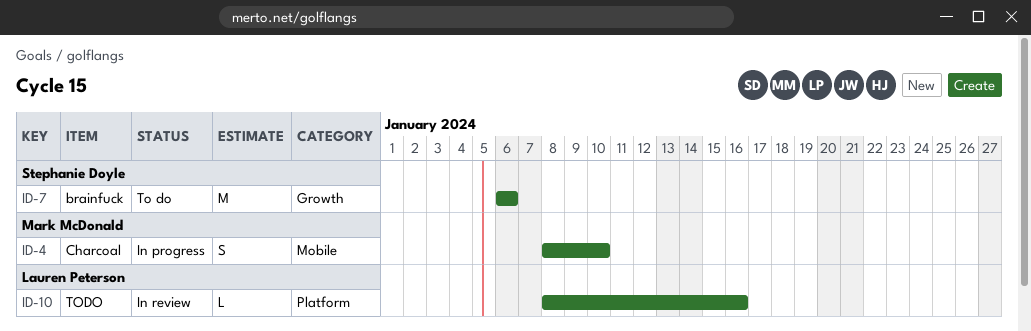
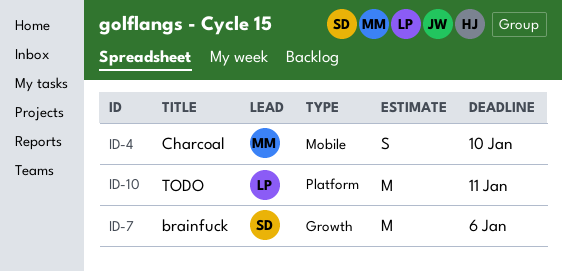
ID-10, estimate: L -> M
ID-10, due: Jan 16 -> Jan 11

